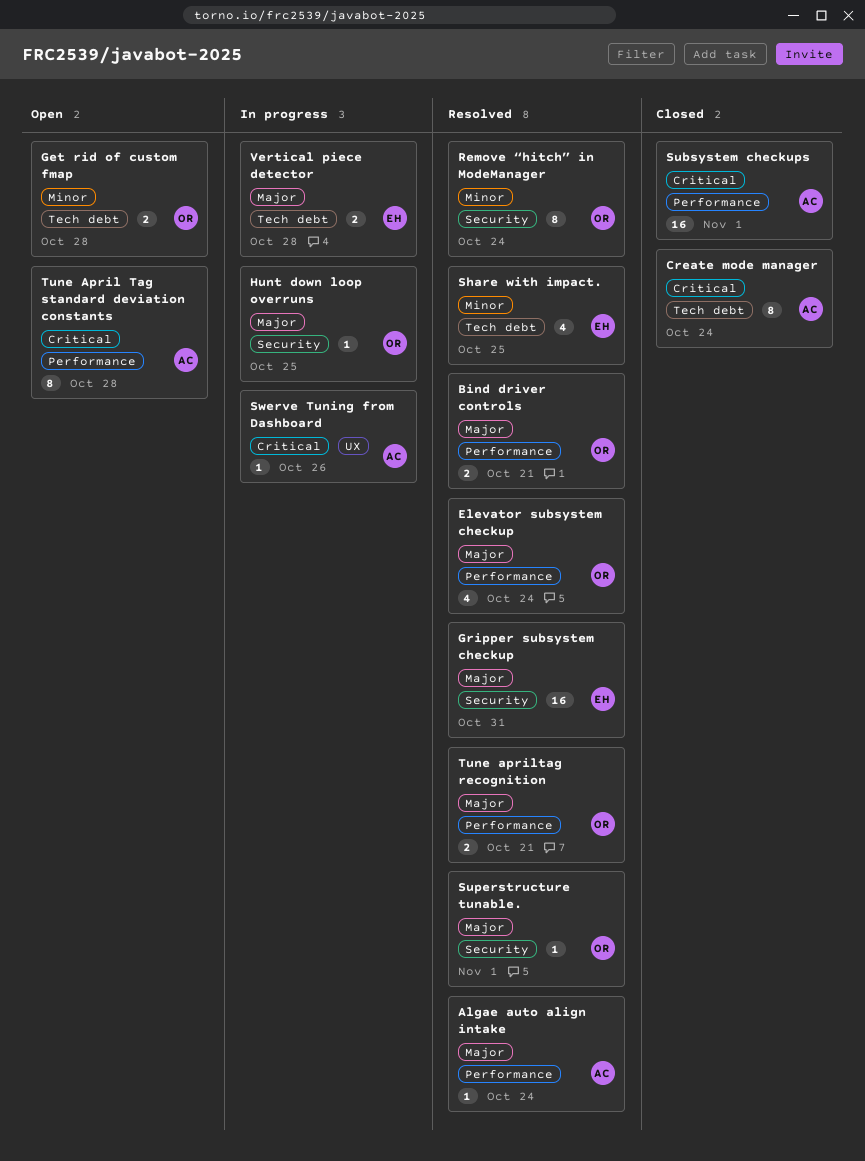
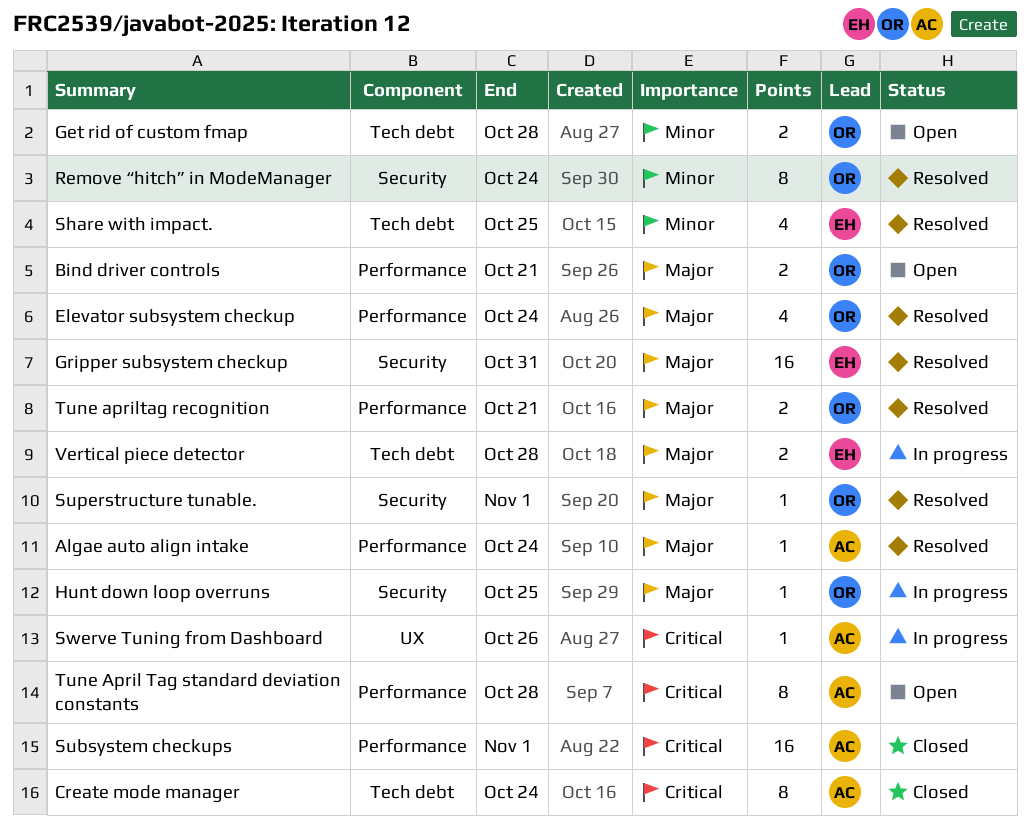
Bind driver controls, status: Resolved -> Open

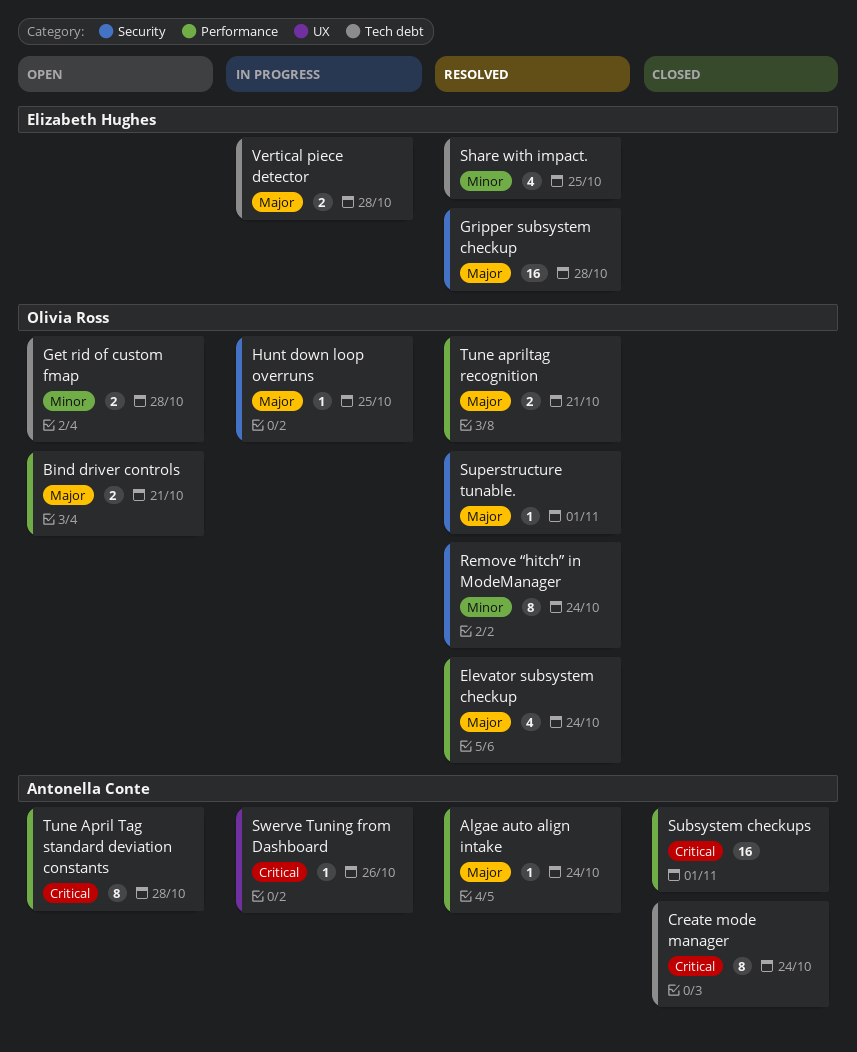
Gripper subsystem checkup, due: Oct 31 -> Oct 28

